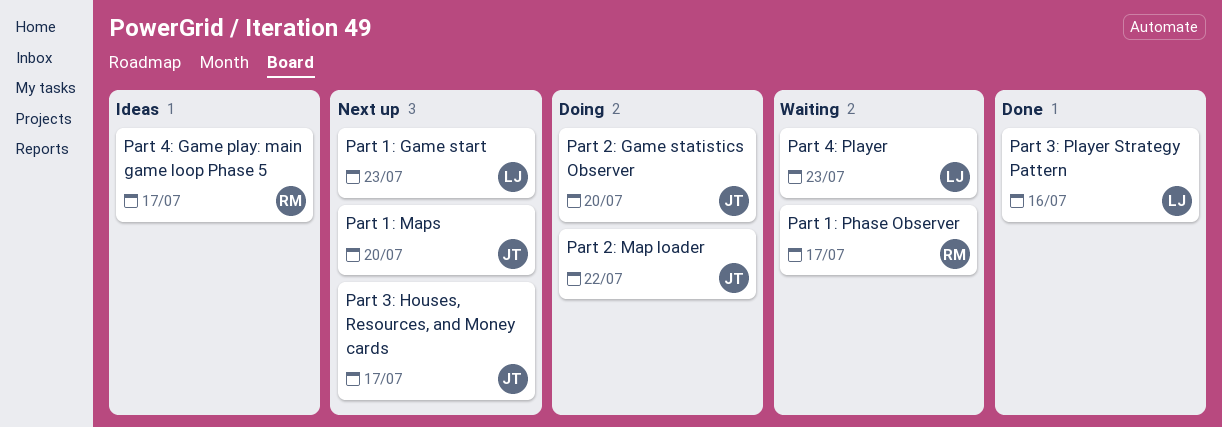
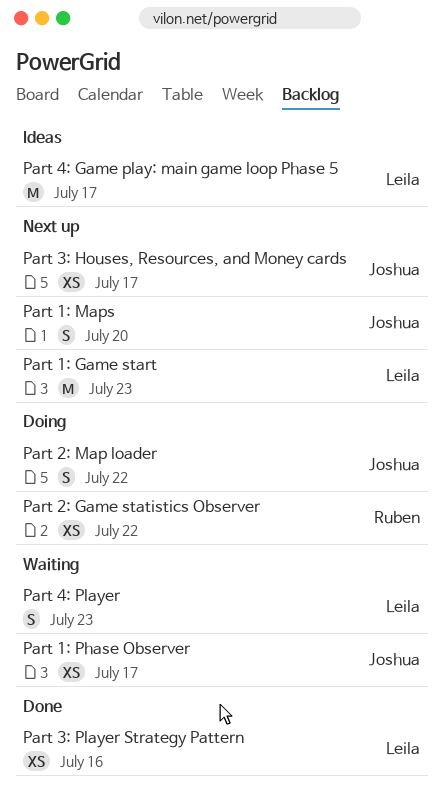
Part 1: Phase Observer, owner: Ruben -> Joshua
Part 2: Game statistics Observer, owner: Joshua -> Ruben
Part 2: Game statistics Observer, due: Jul 20 -> Jul 22
Part 4: Game play: main game loop Phase 5, owner: Ruben -> Leila

